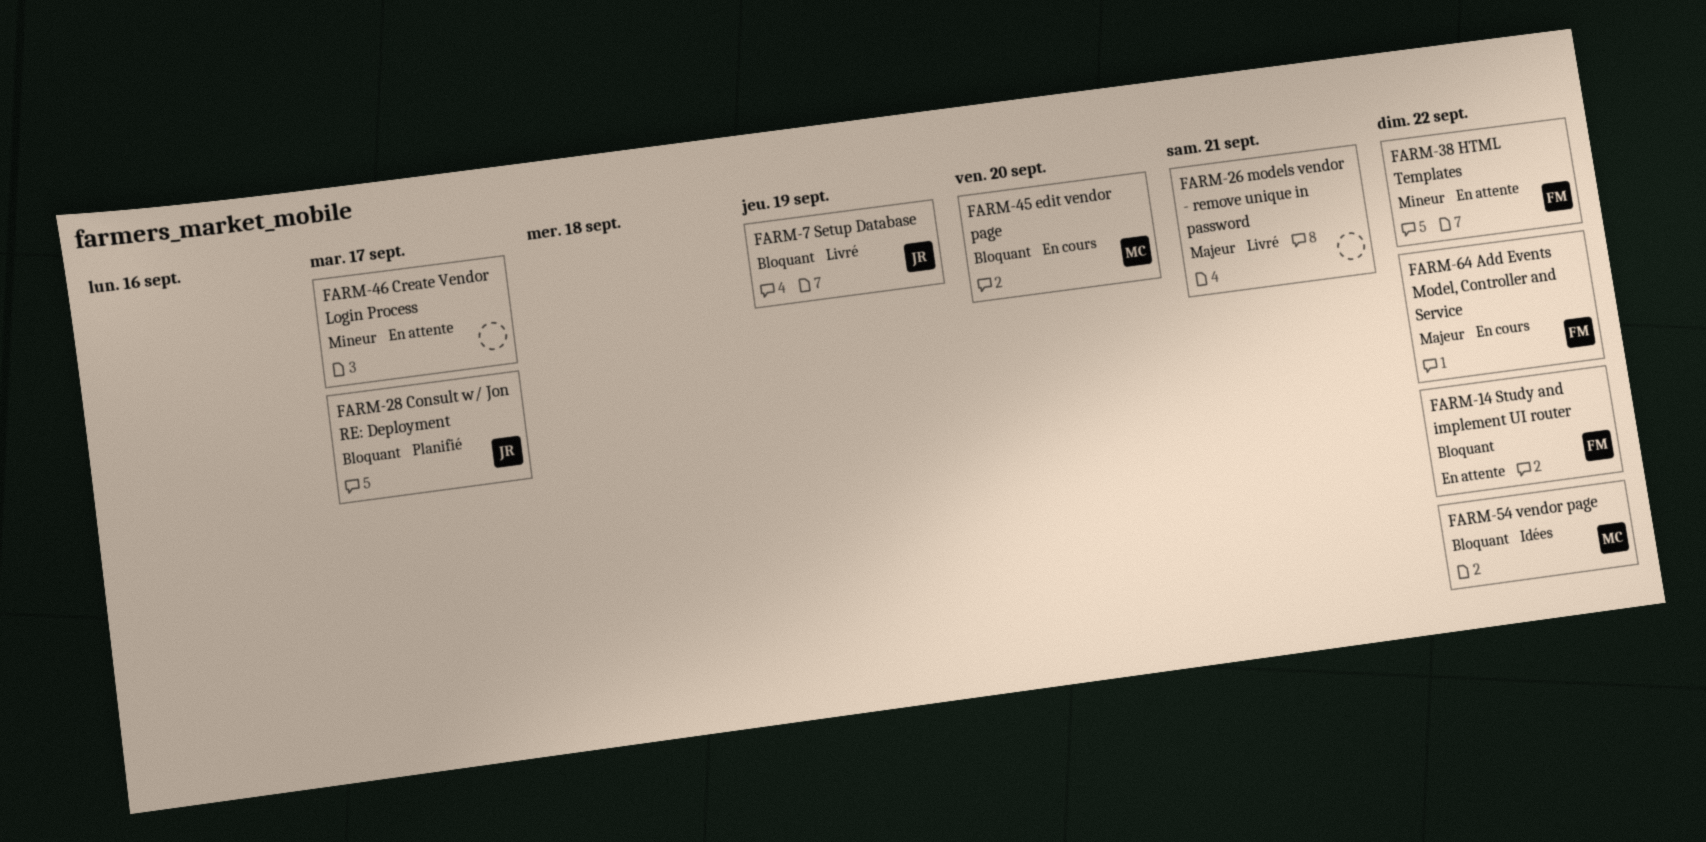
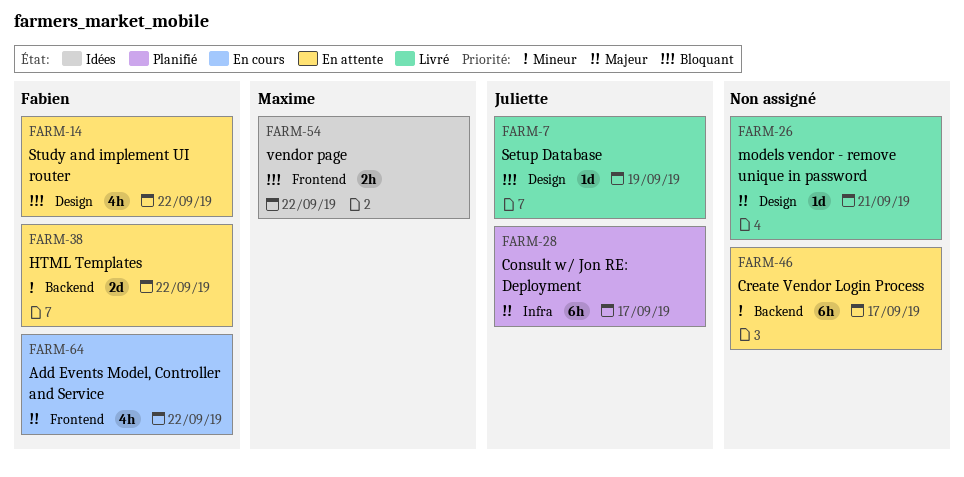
FARM-28, priority: Bloquant -> Majeur
FARM-45: present -> none

